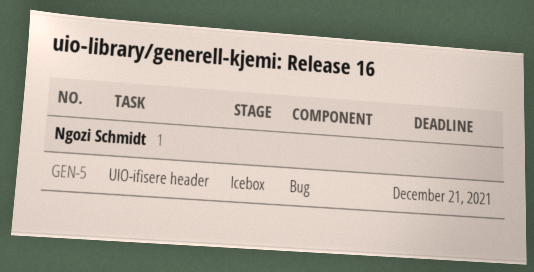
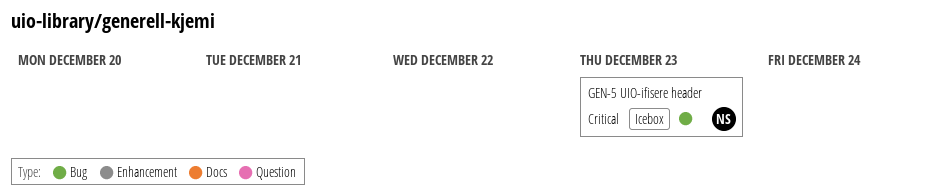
GEN-5, due: Dec 21 -> Dec 23

